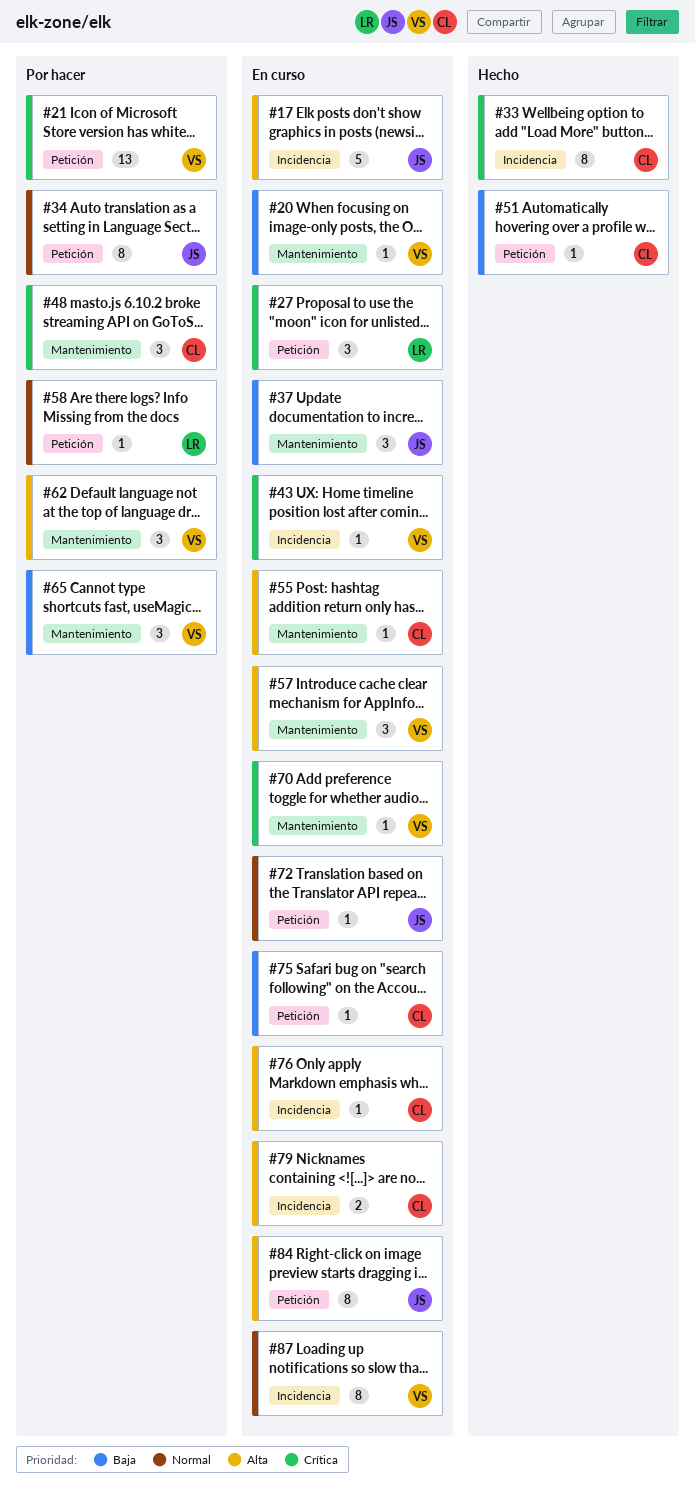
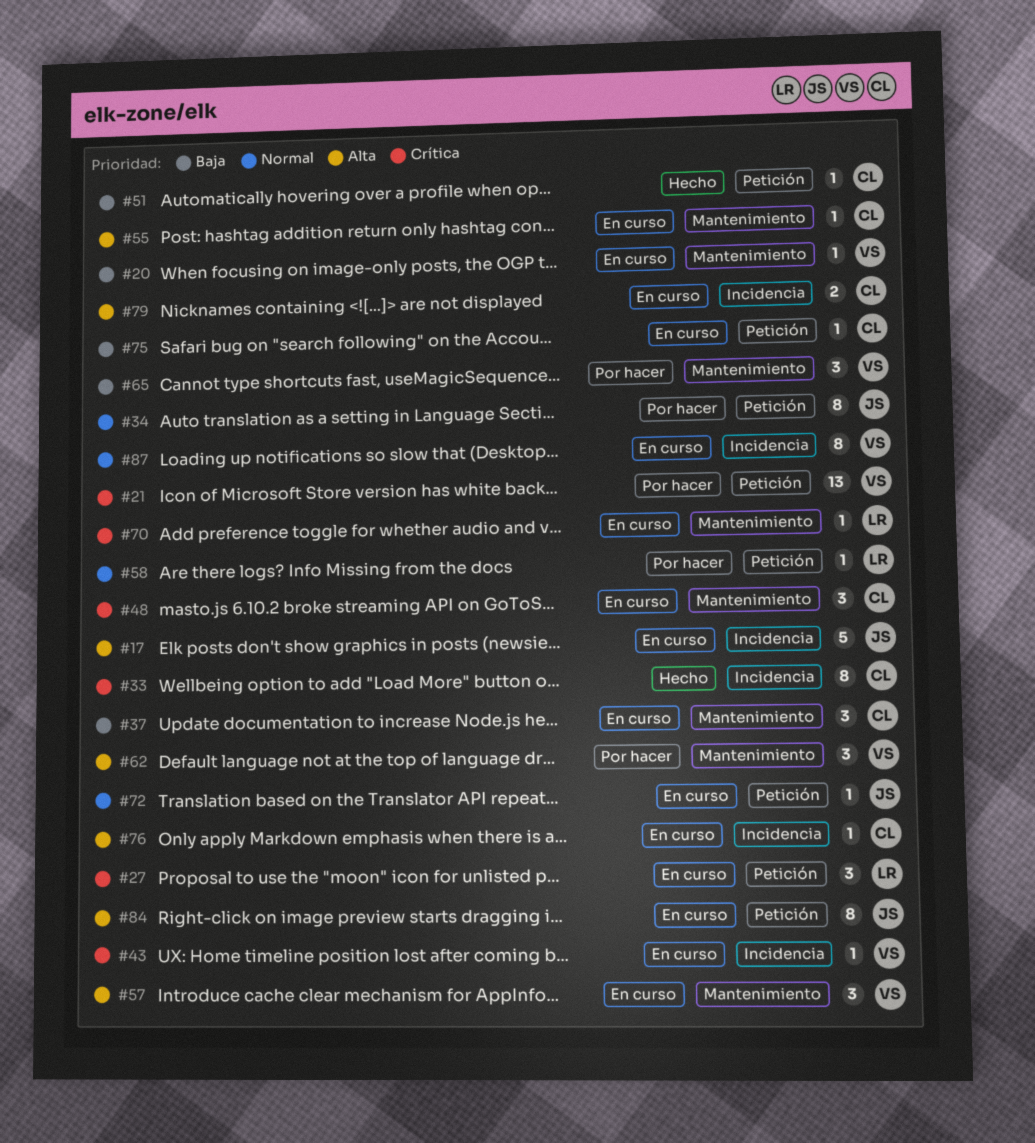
#37, owner: JS -> CL
#48, status: Por hacer -> En curso
#70, owner: VS -> LR

